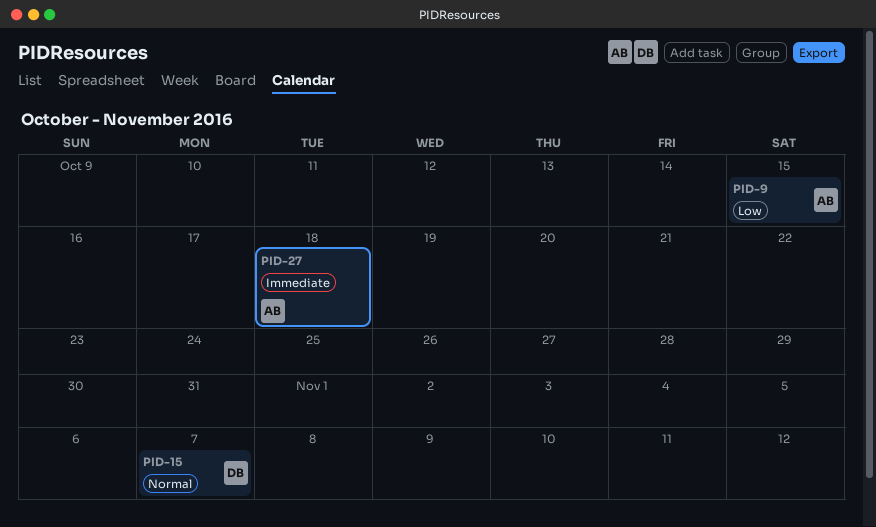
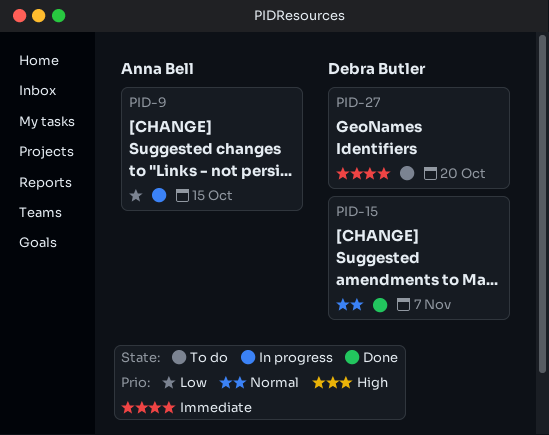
PID-27, owner: Anna Bell -> Debra Butler
PID-27, due: Oct 18 -> Oct 20

